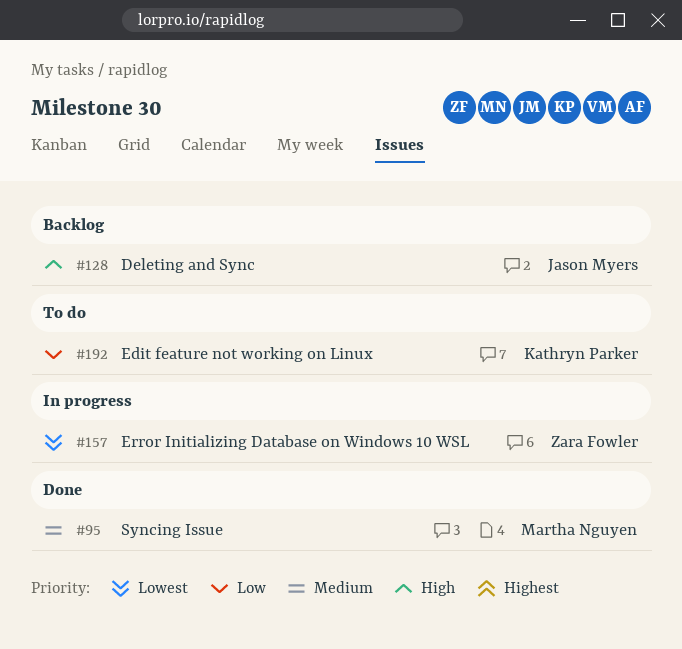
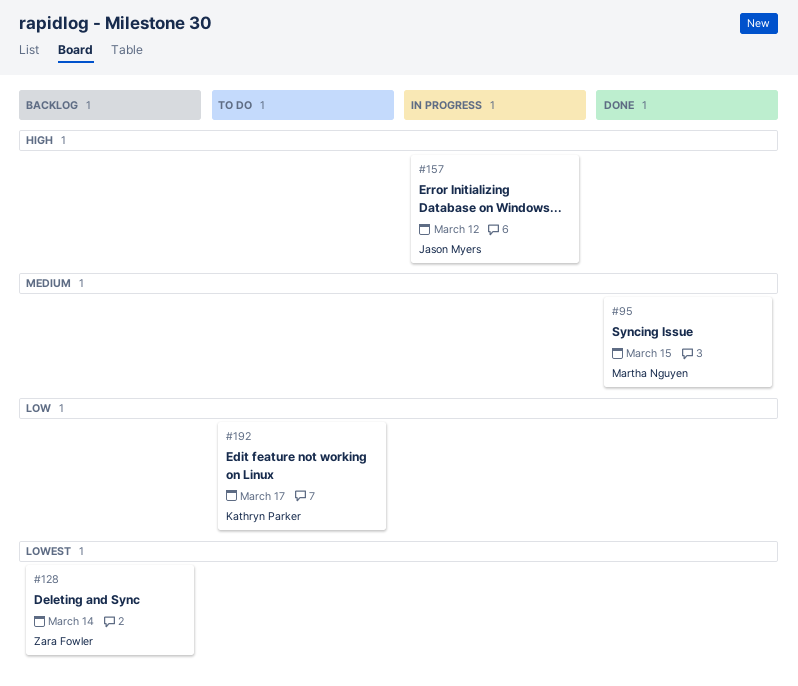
#128, owner: Jason Myers -> Zara Fowler
#128, priority: High -> Lowest
#157, owner: Zara Fowler -> Jason Myers
#157, priority: Lowest -> High

